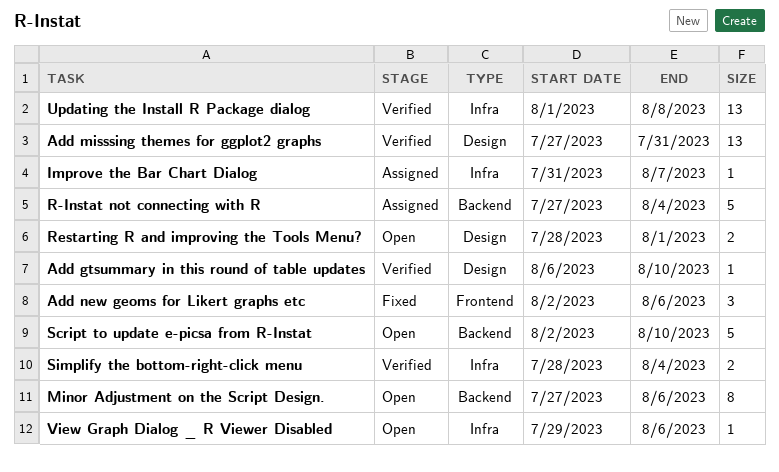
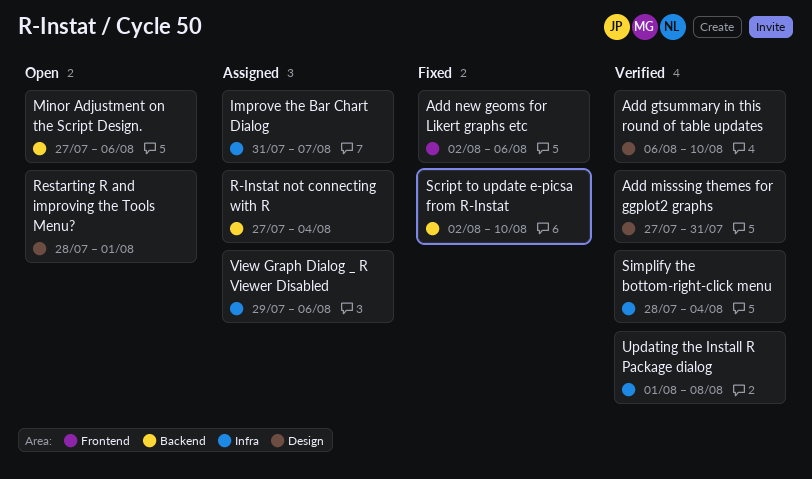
Script to update e-picsa from R-Instat, status: Open -> Fixed
View Graph Dialog _ R Viewer Disabled, status: Open -> Assigned

